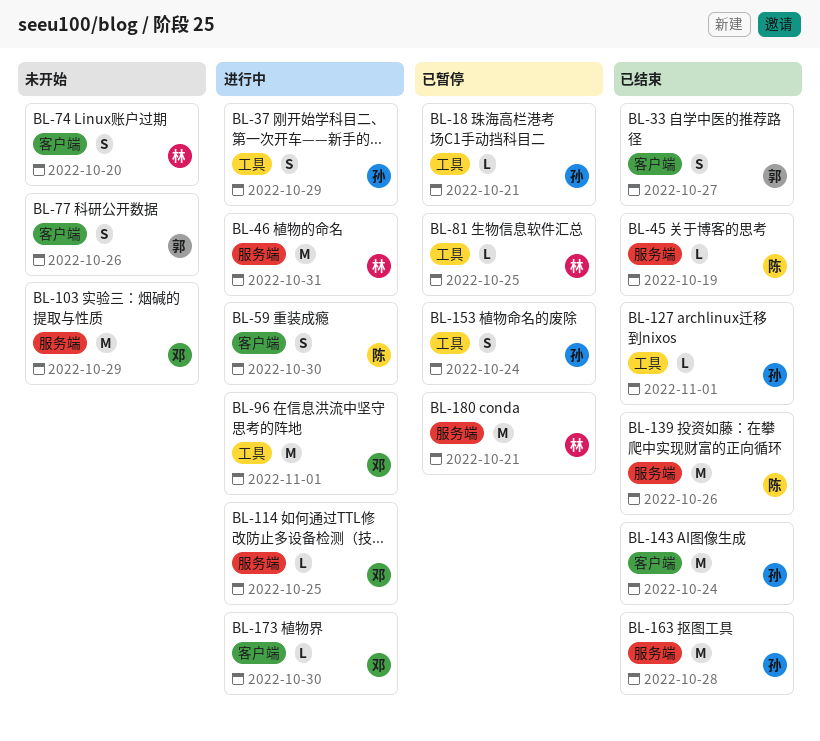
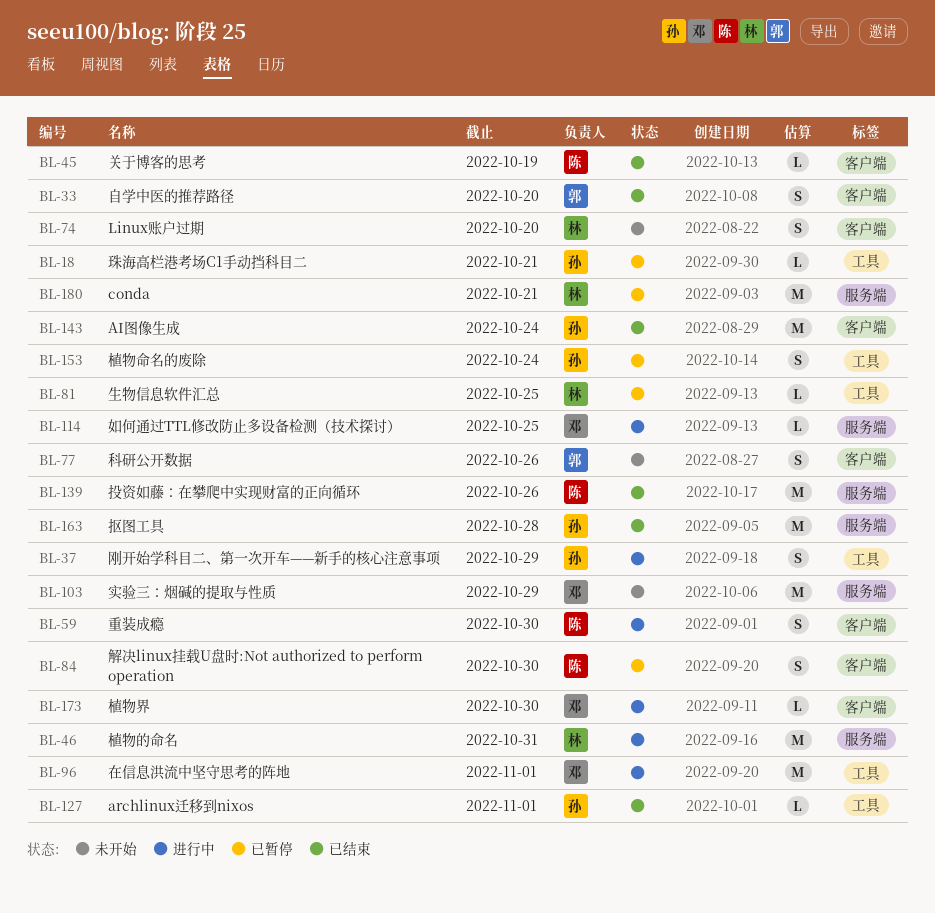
BL-33, due: Oct 27 -> Oct 20
BL-45, label: 服务端 -> 客户端
BL-84: none -> present

